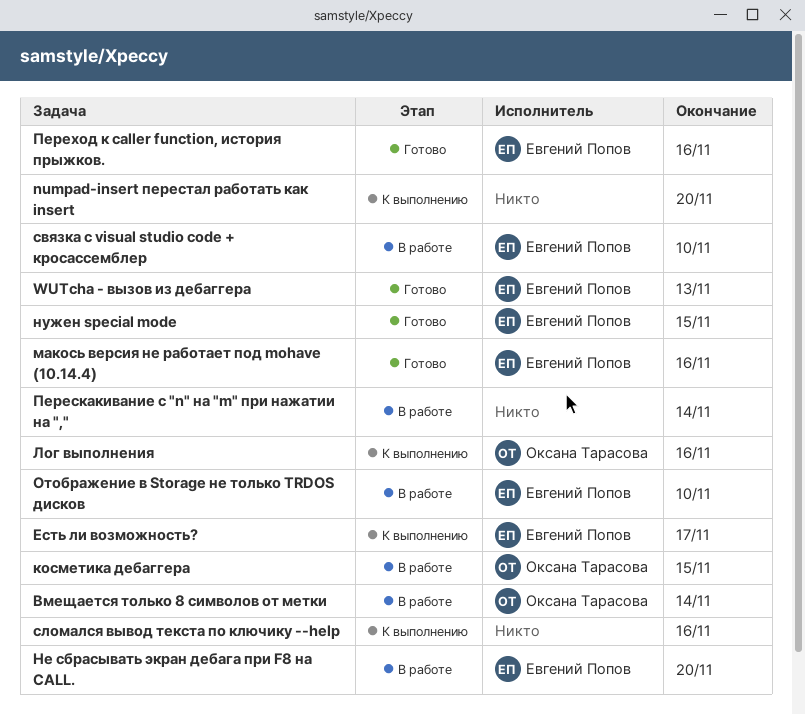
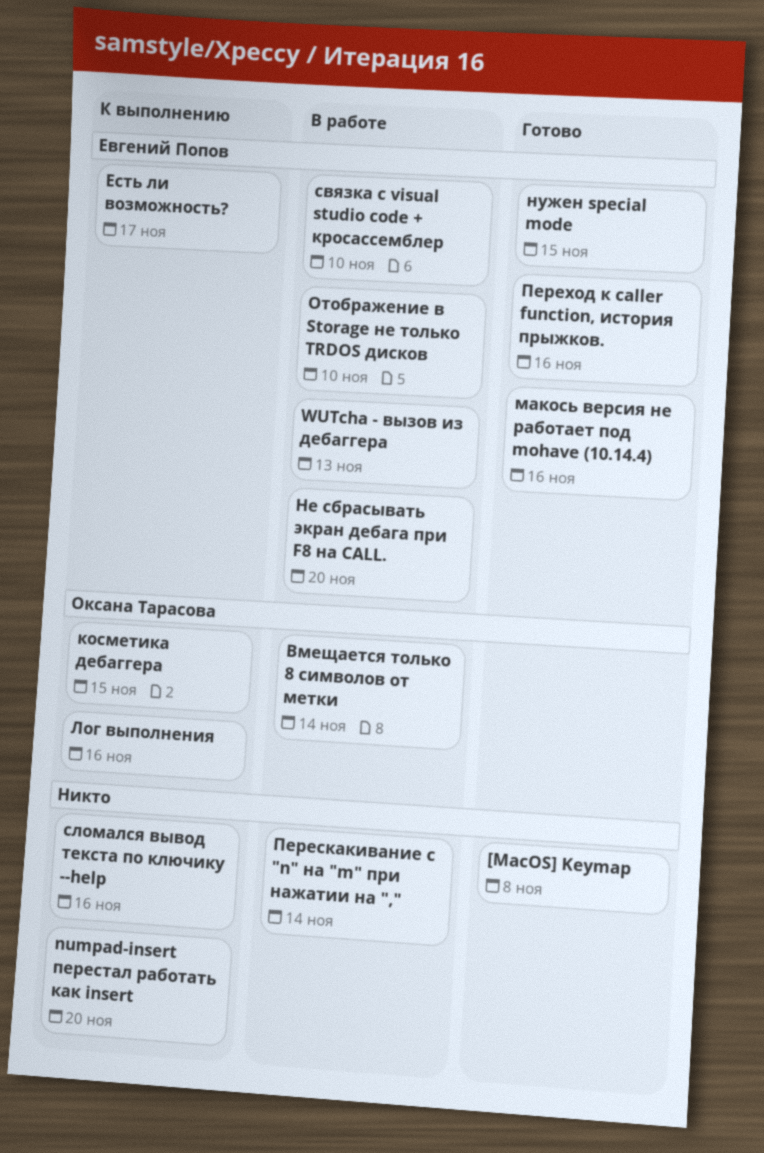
[MacOS] Keymap: none -> present
WUTcha - вызов из дебаггера, status: Готово -> В работе
косметика дебаггера, status: В работе -> К выполнению

